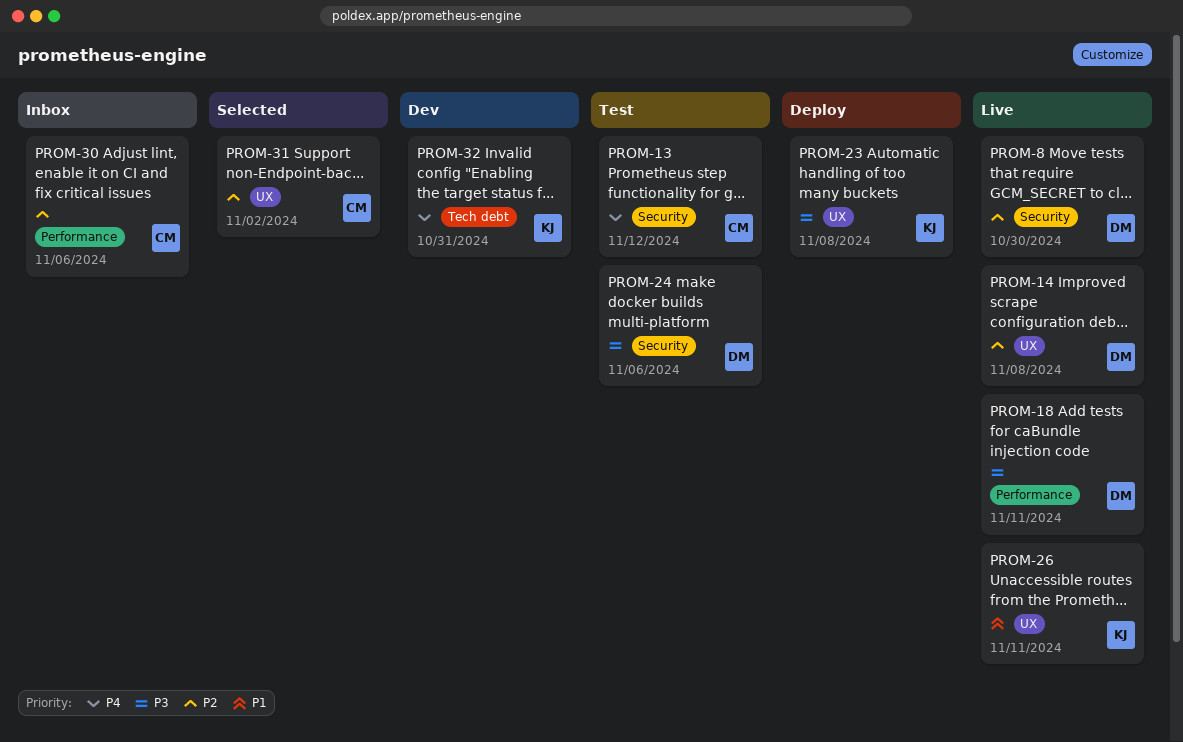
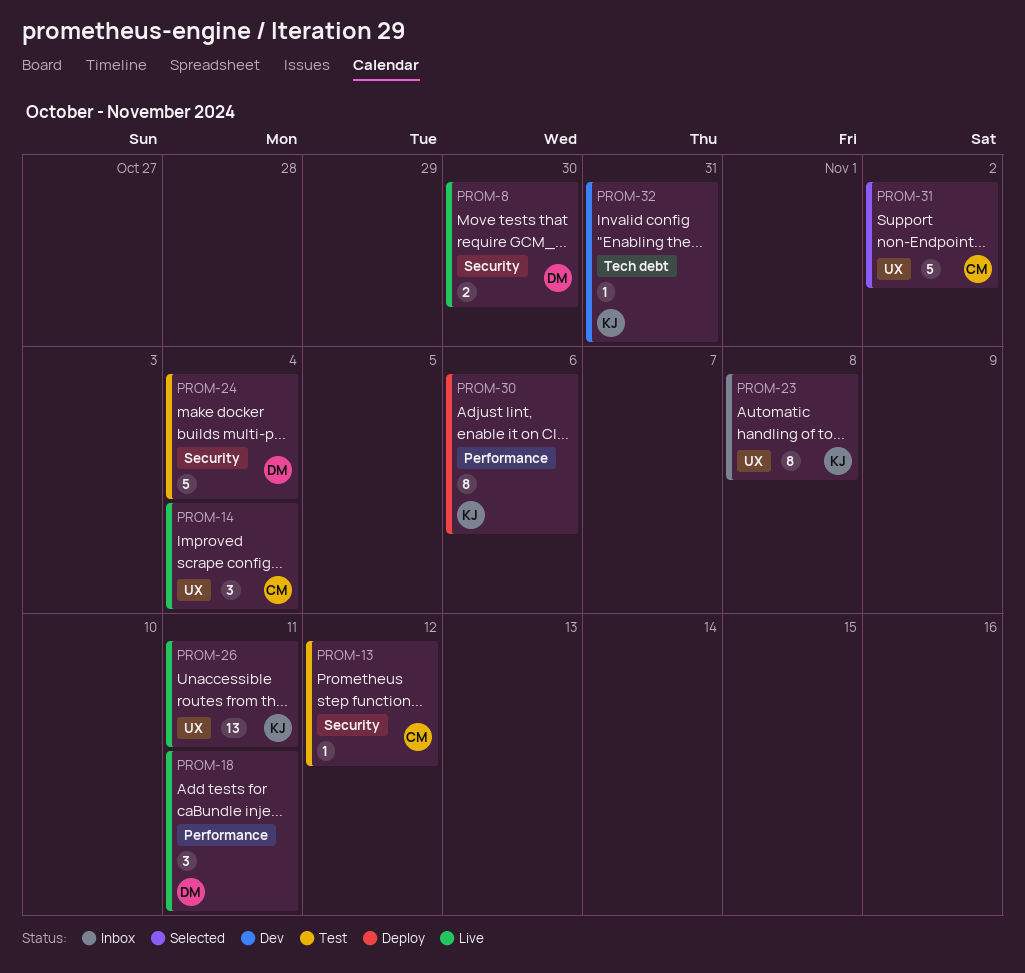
PROM-14, owner: DM -> CM
PROM-14, due: Nov 8 -> Nov 4
PROM-23, status: Deploy -> Inbox
PROM-24, due: Nov 6 -> Nov 4
PROM-30, status: Inbox -> Deploy
PROM-30, owner: CM -> KJ

